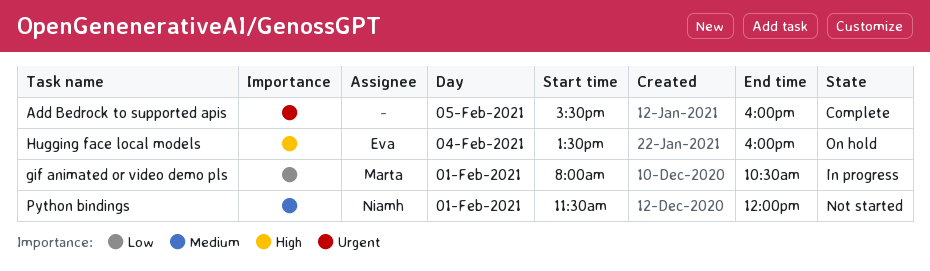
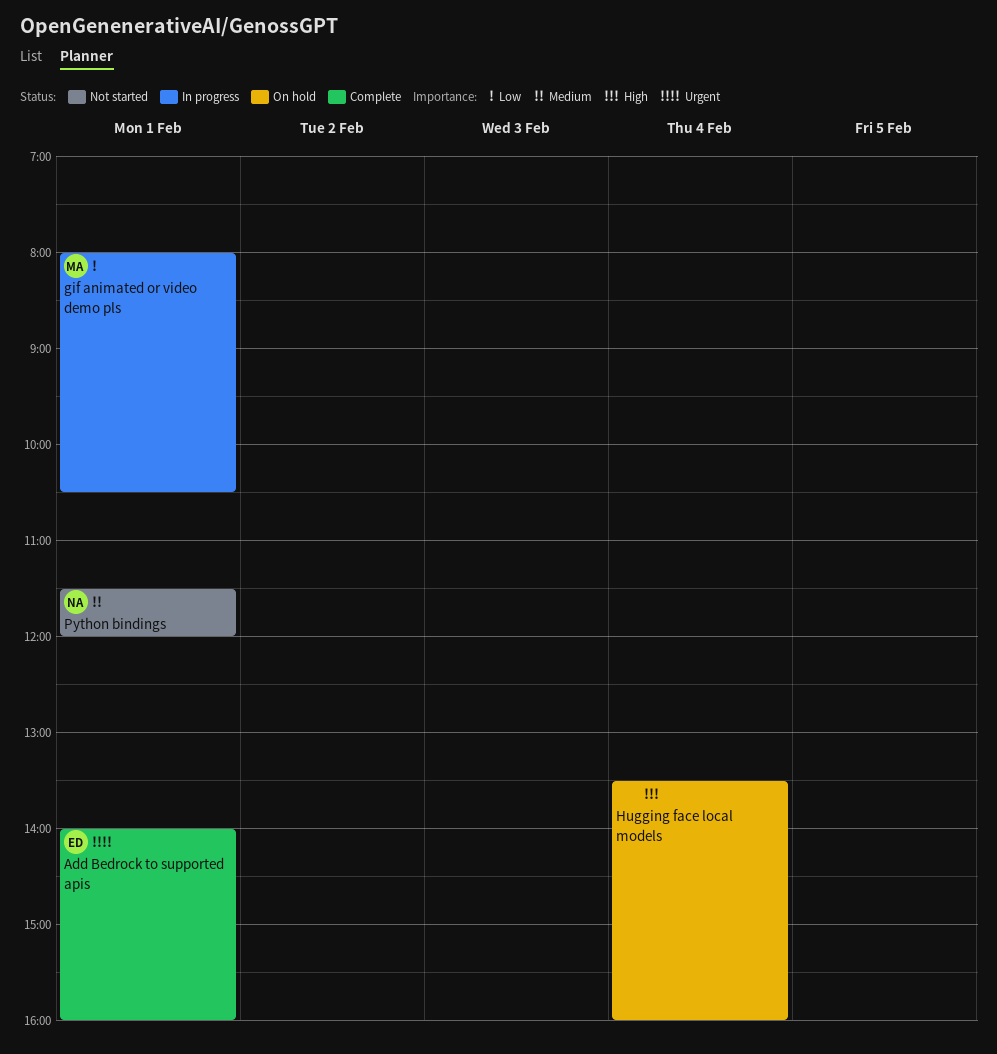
Add Bedrock to supported apis, owner: none -> Eva
Add Bedrock to supported apis, day: Feb 5 -> Feb 1
Add Bedrock to supported apis, begins: 15:30 -> 14:00
Hugging face local models, owner: Eva -> none

